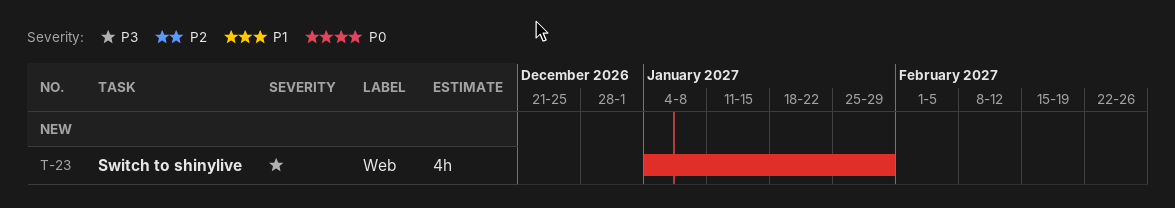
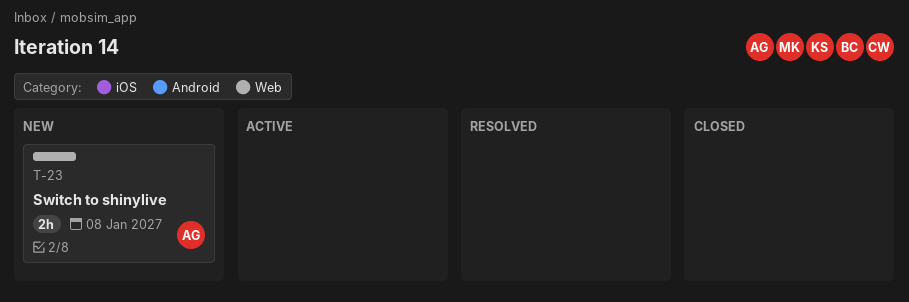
T-23, estimate: 4h -> 2h
T-23, due: Jan 29 -> Jan 8

